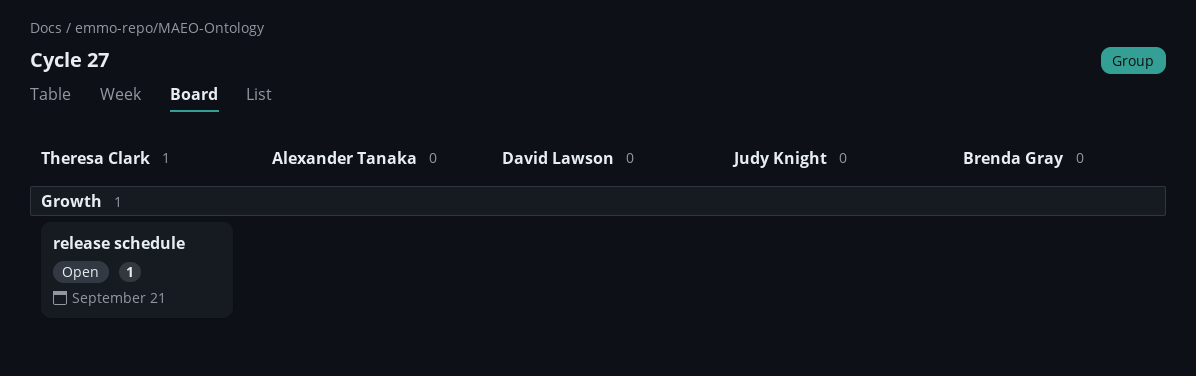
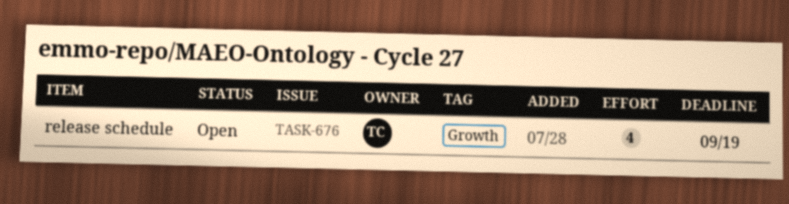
release schedule, estimate: 1 -> 4
release schedule, due: Sep 21 -> Sep 19

